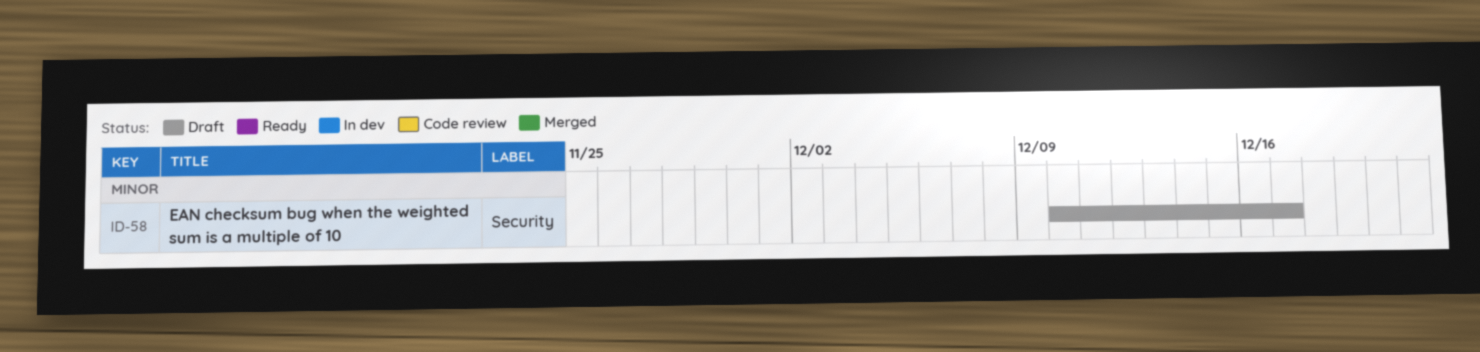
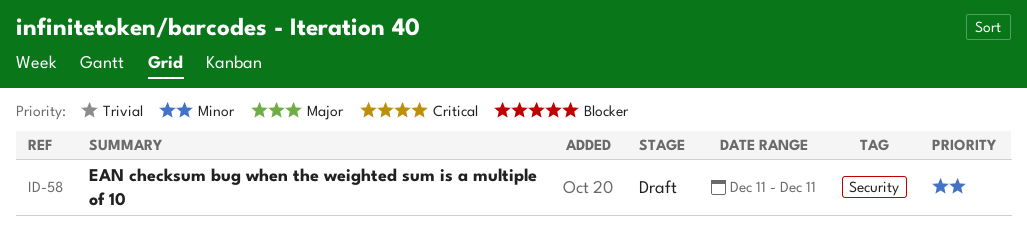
ID-58, start: Dec 10 -> Dec 11
ID-58, due: Dec 17 -> Dec 11

